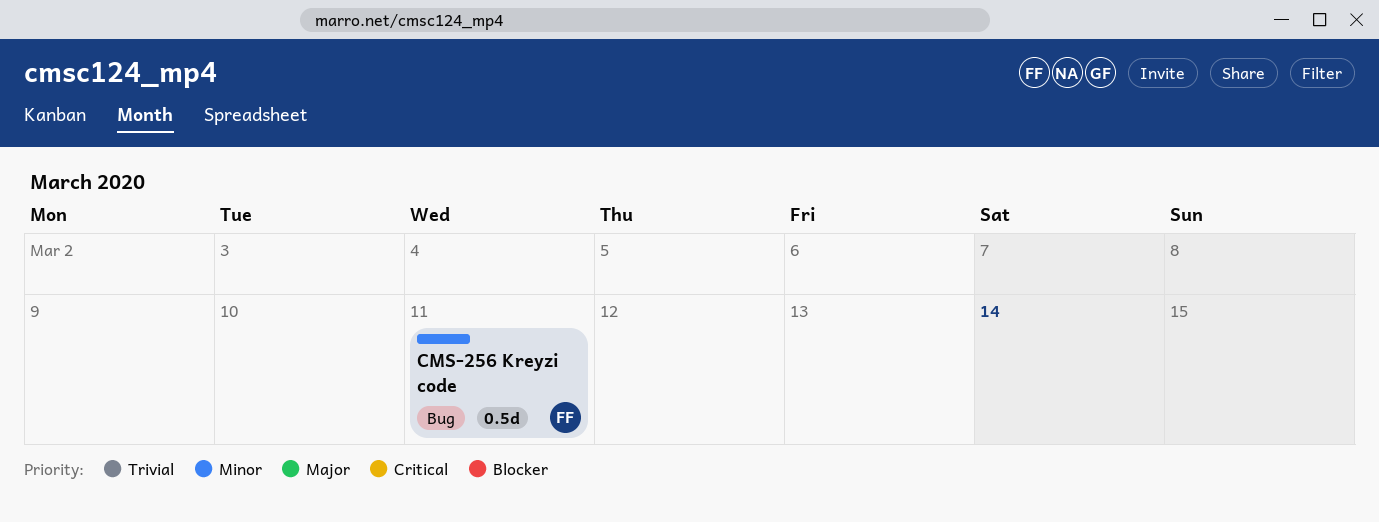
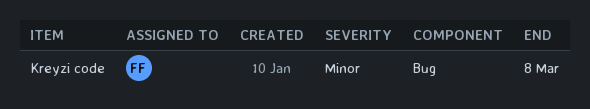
Kreyzi code, due: Mar 11 -> Mar 8

